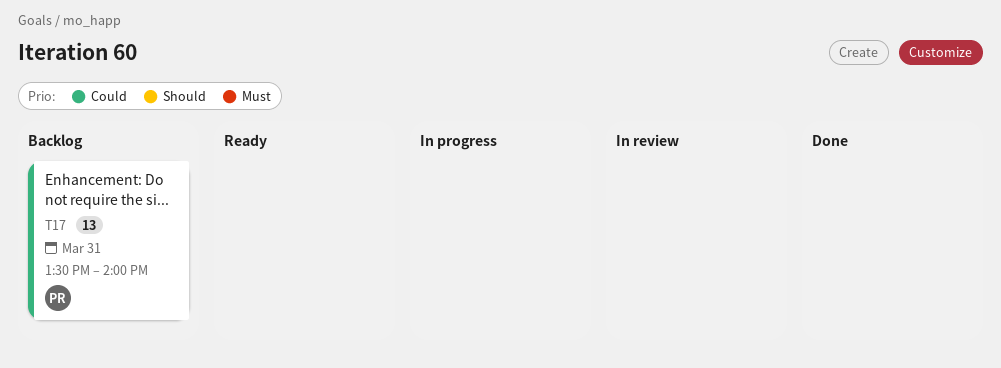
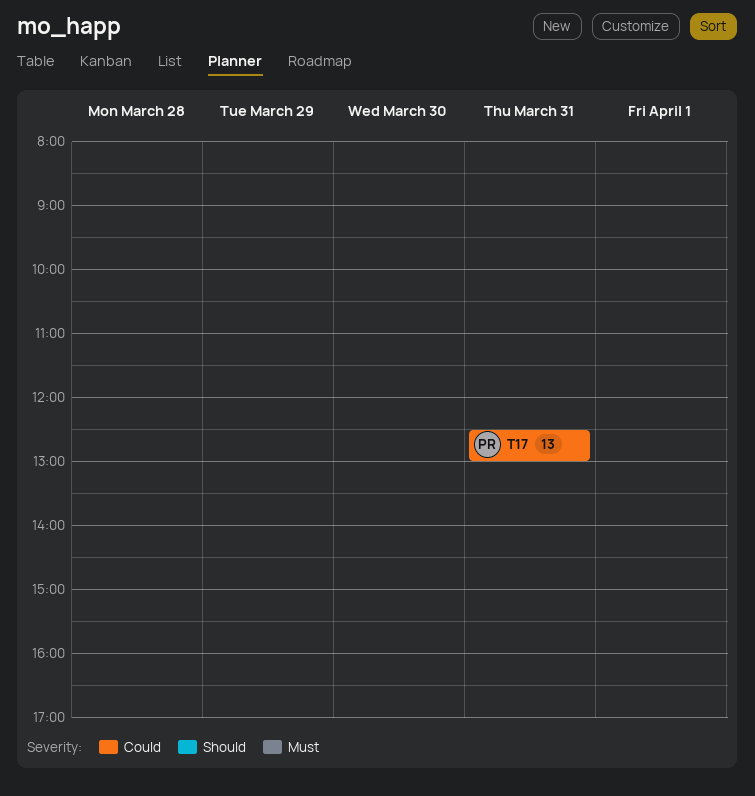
T17, begins: 13:30 -> 12:30
T17, ends: 14:00 -> 13:00

